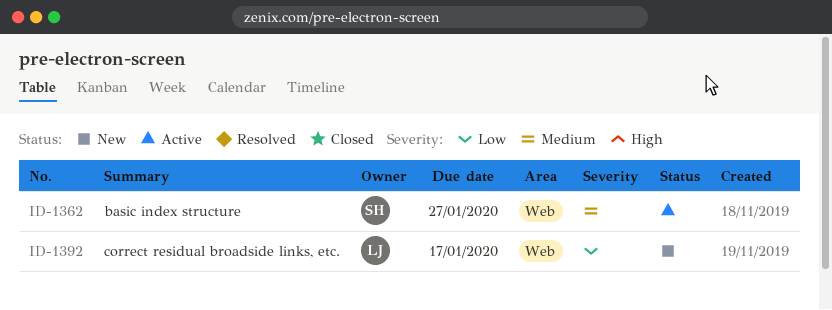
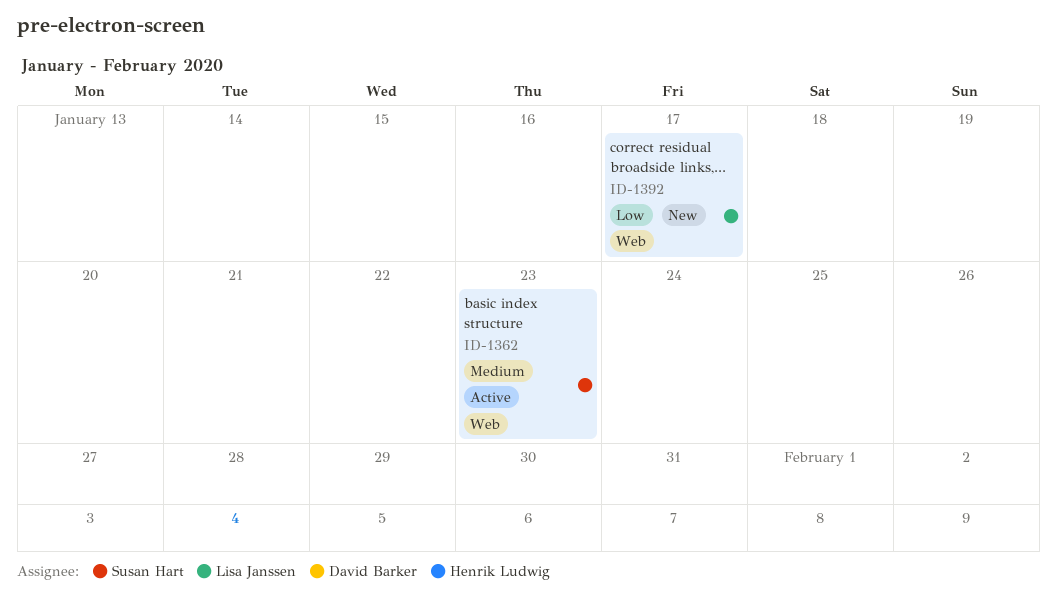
ID-1362, due: Jan 27 -> Jan 23

